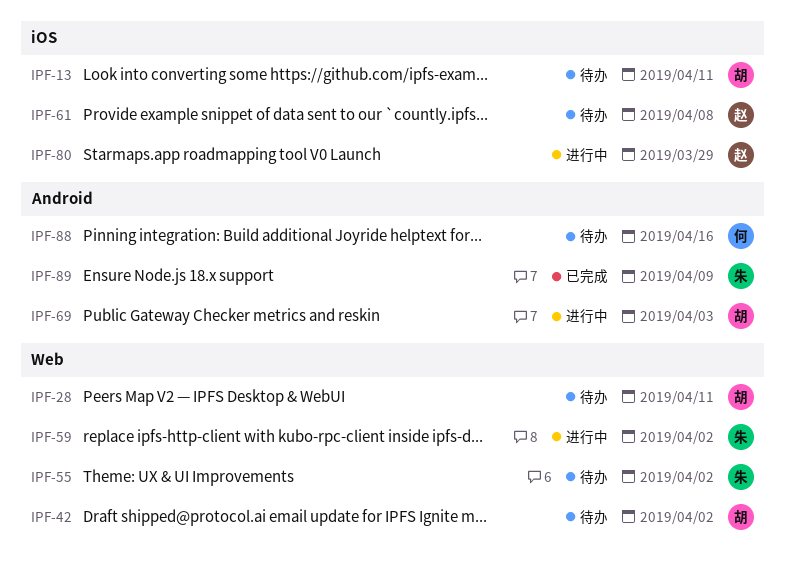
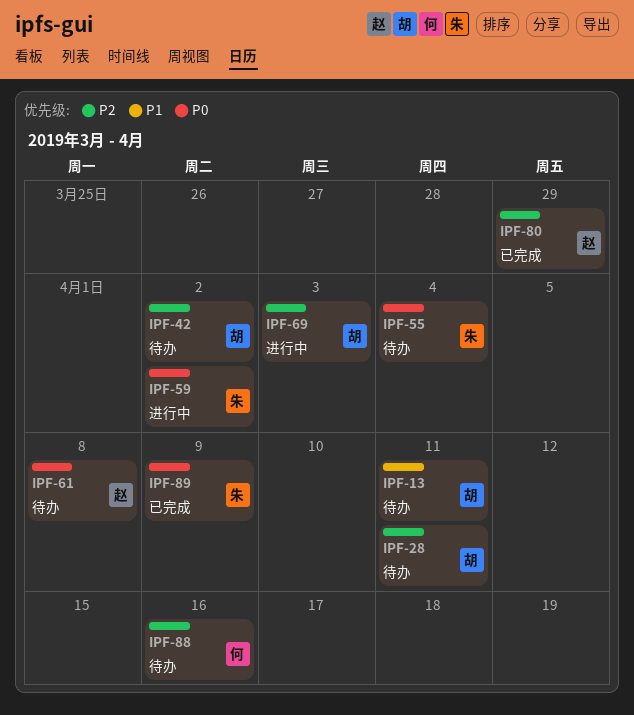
IPF-55, due: Apr 2 -> Apr 4
IPF-80, status: 进行中 -> 已完成

